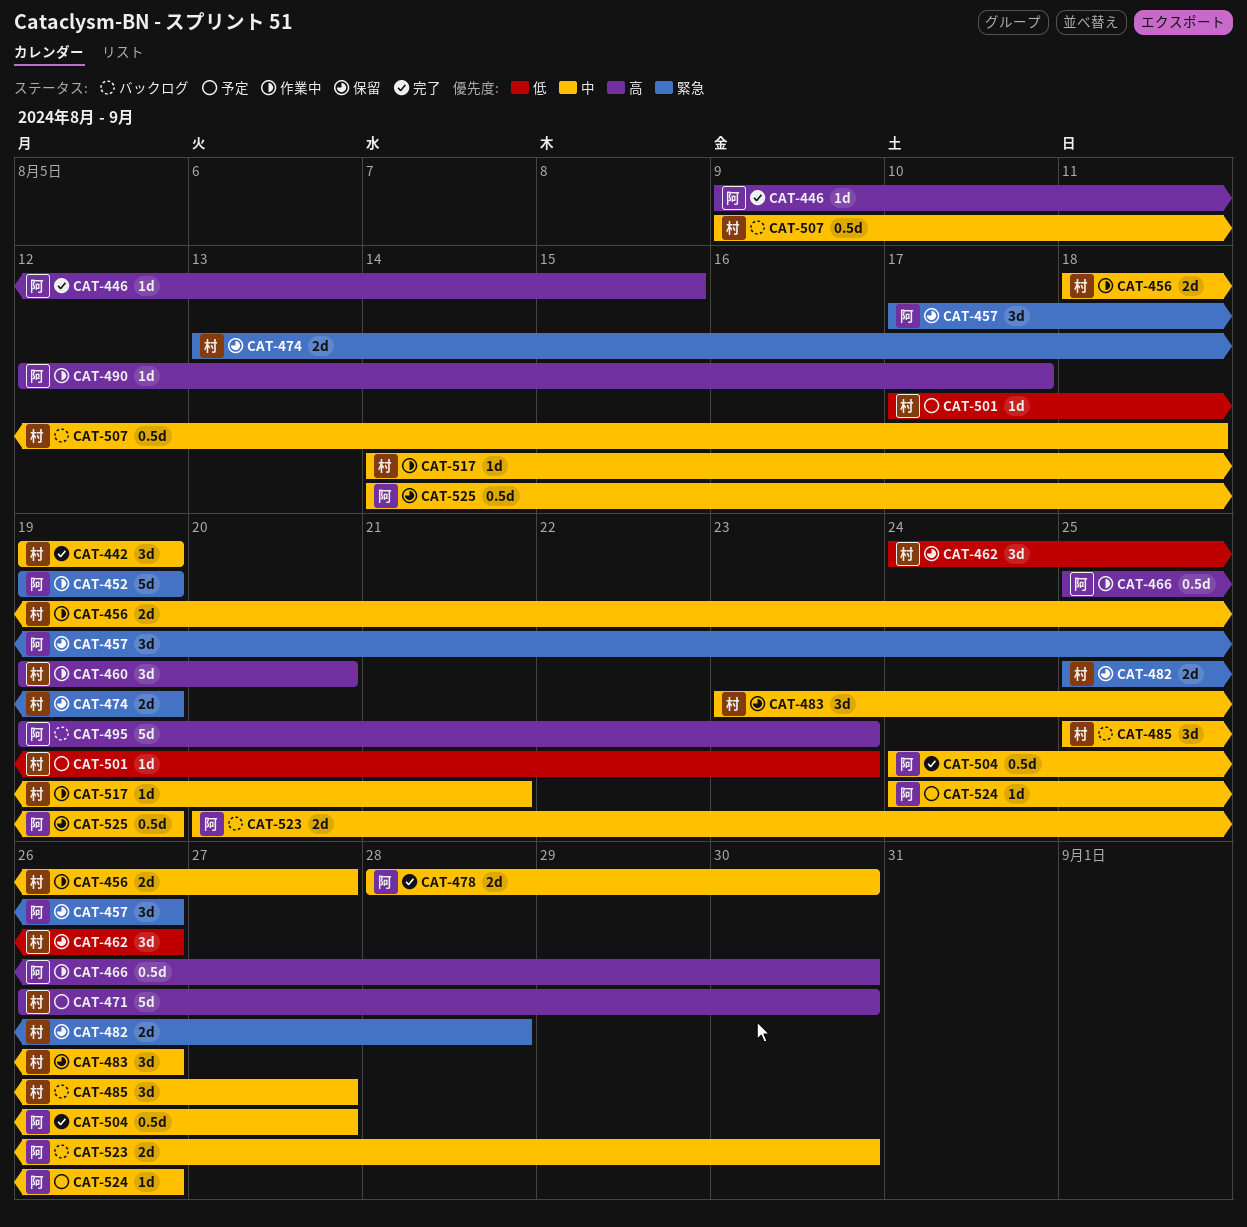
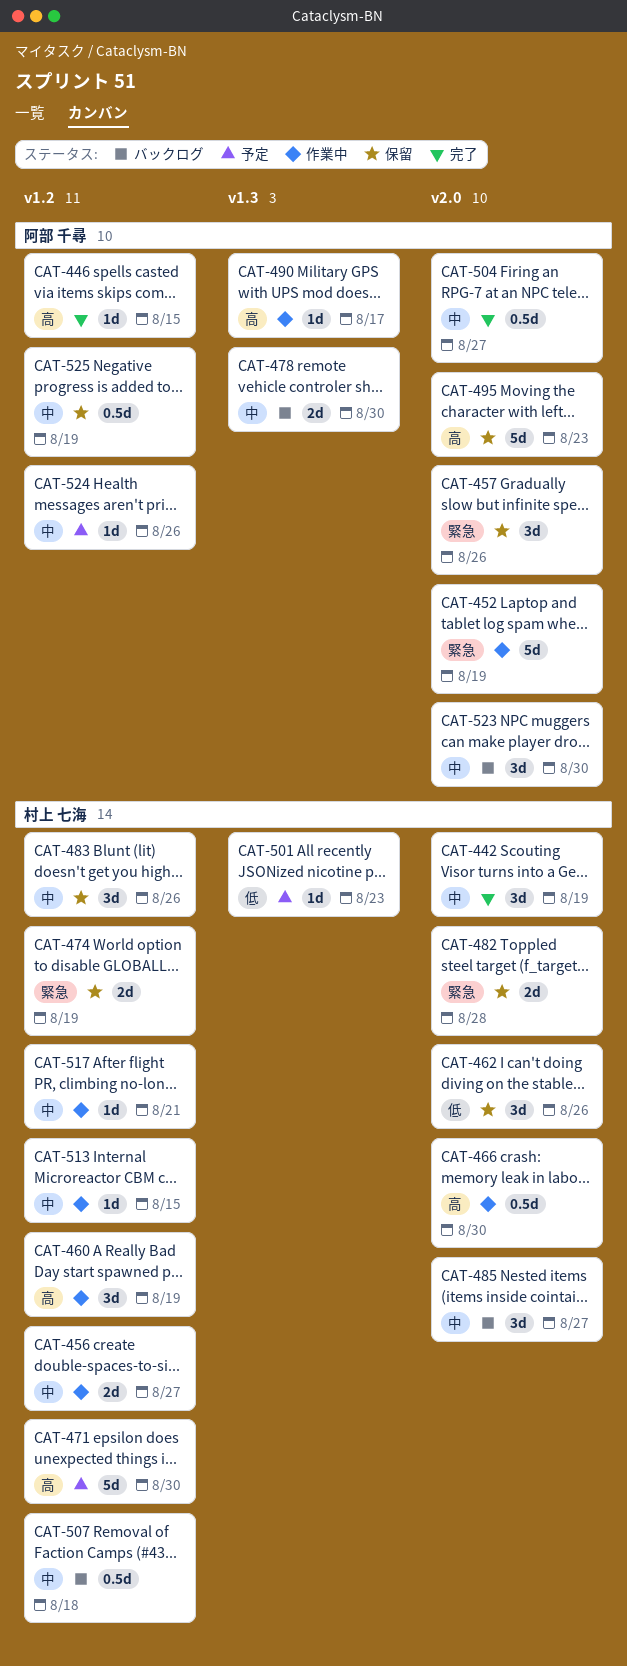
CAT-460, due: Aug 20 -> Aug 19
CAT-466, owner: 阿部 千尋 -> 村上 七海
CAT-478, status: 完了 -> バックログ
CAT-495, status: バックログ -> 保留
CAT-513: none -> present
CAT-523, estimate: 2d -> 3d

